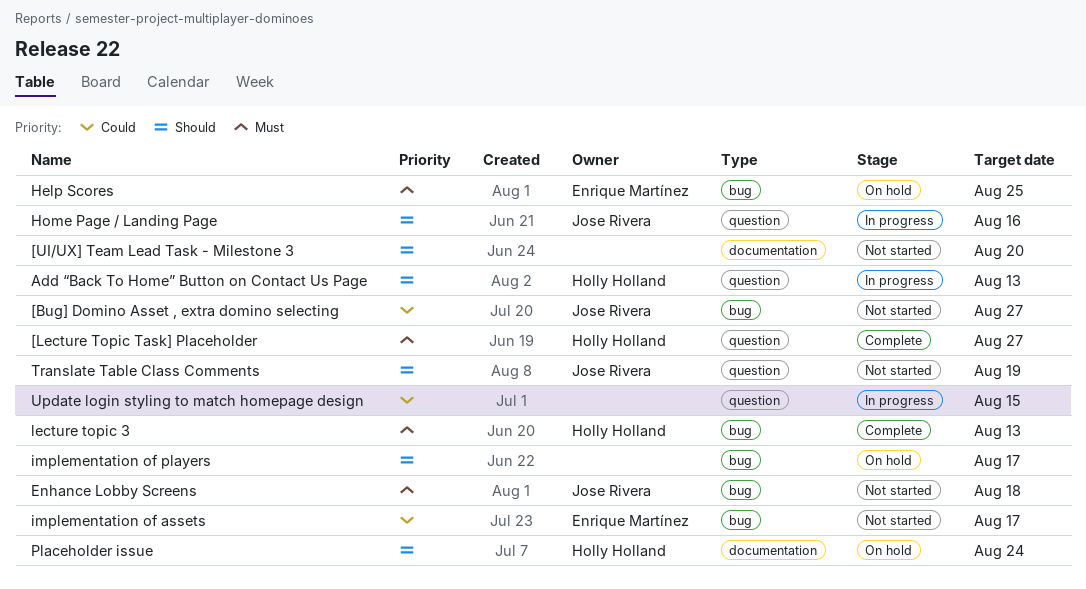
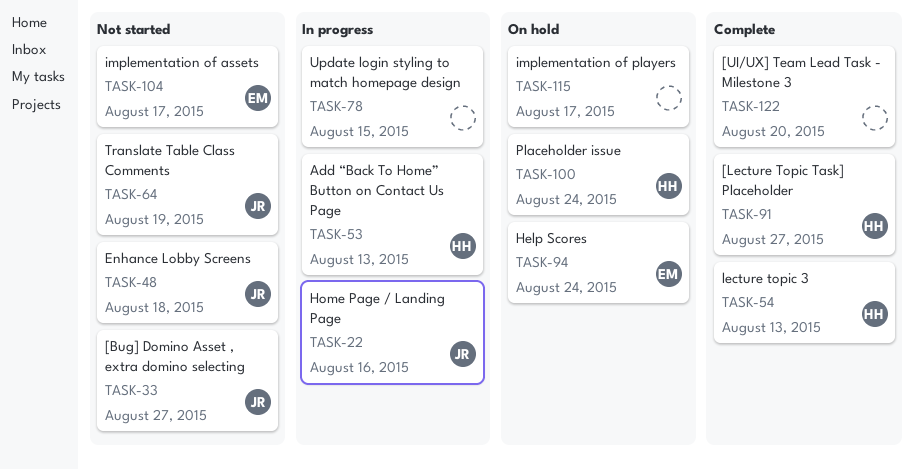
[UI/UX] Team Lead Task - Milestone 3, status: Not started -> Complete
Help Scores, due: Aug 25 -> Aug 24

